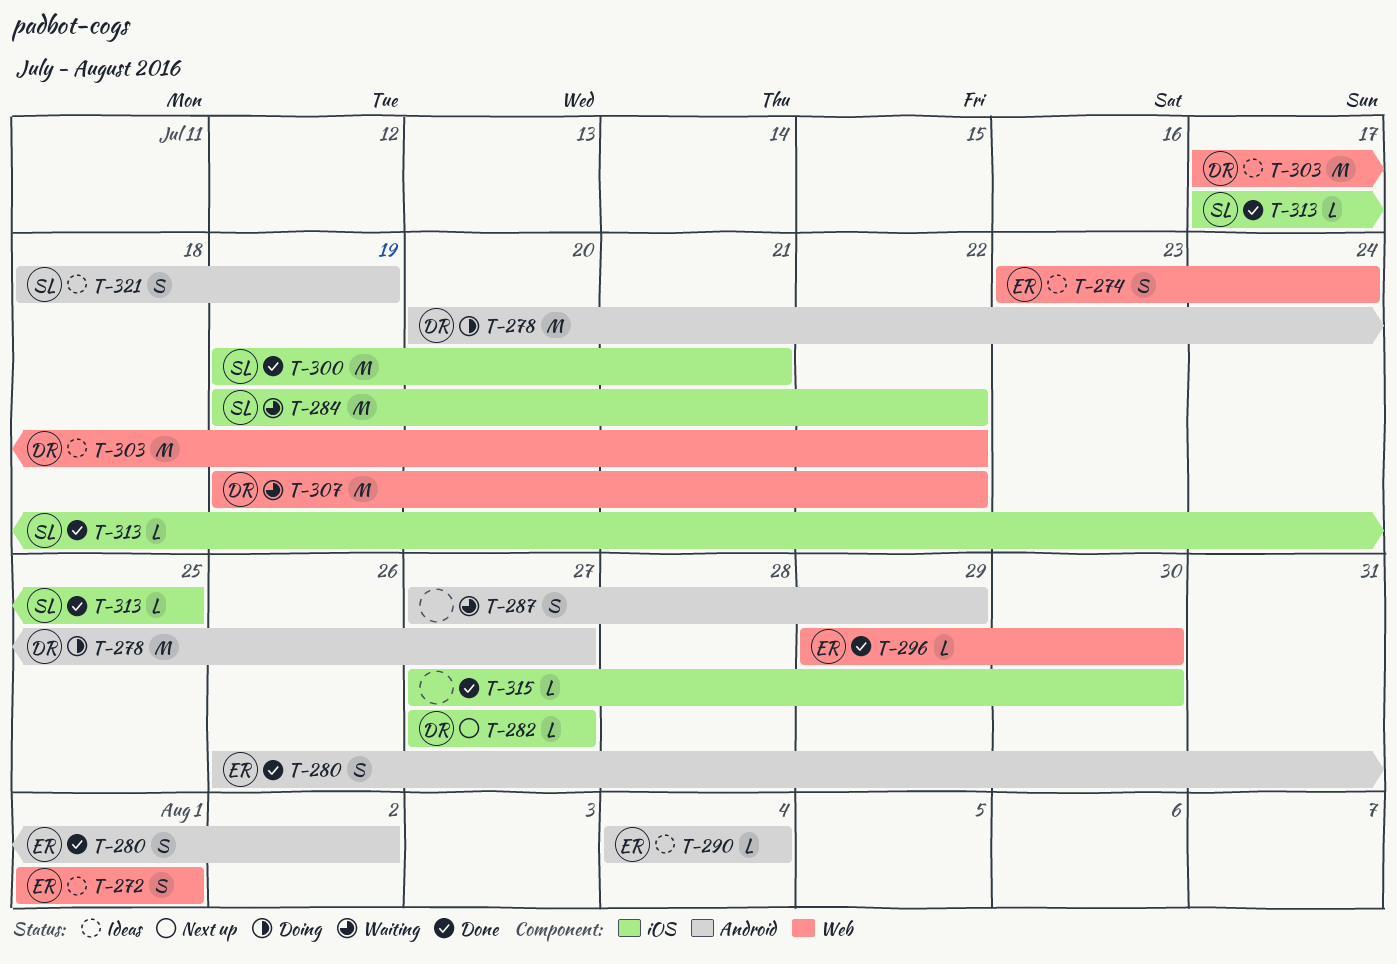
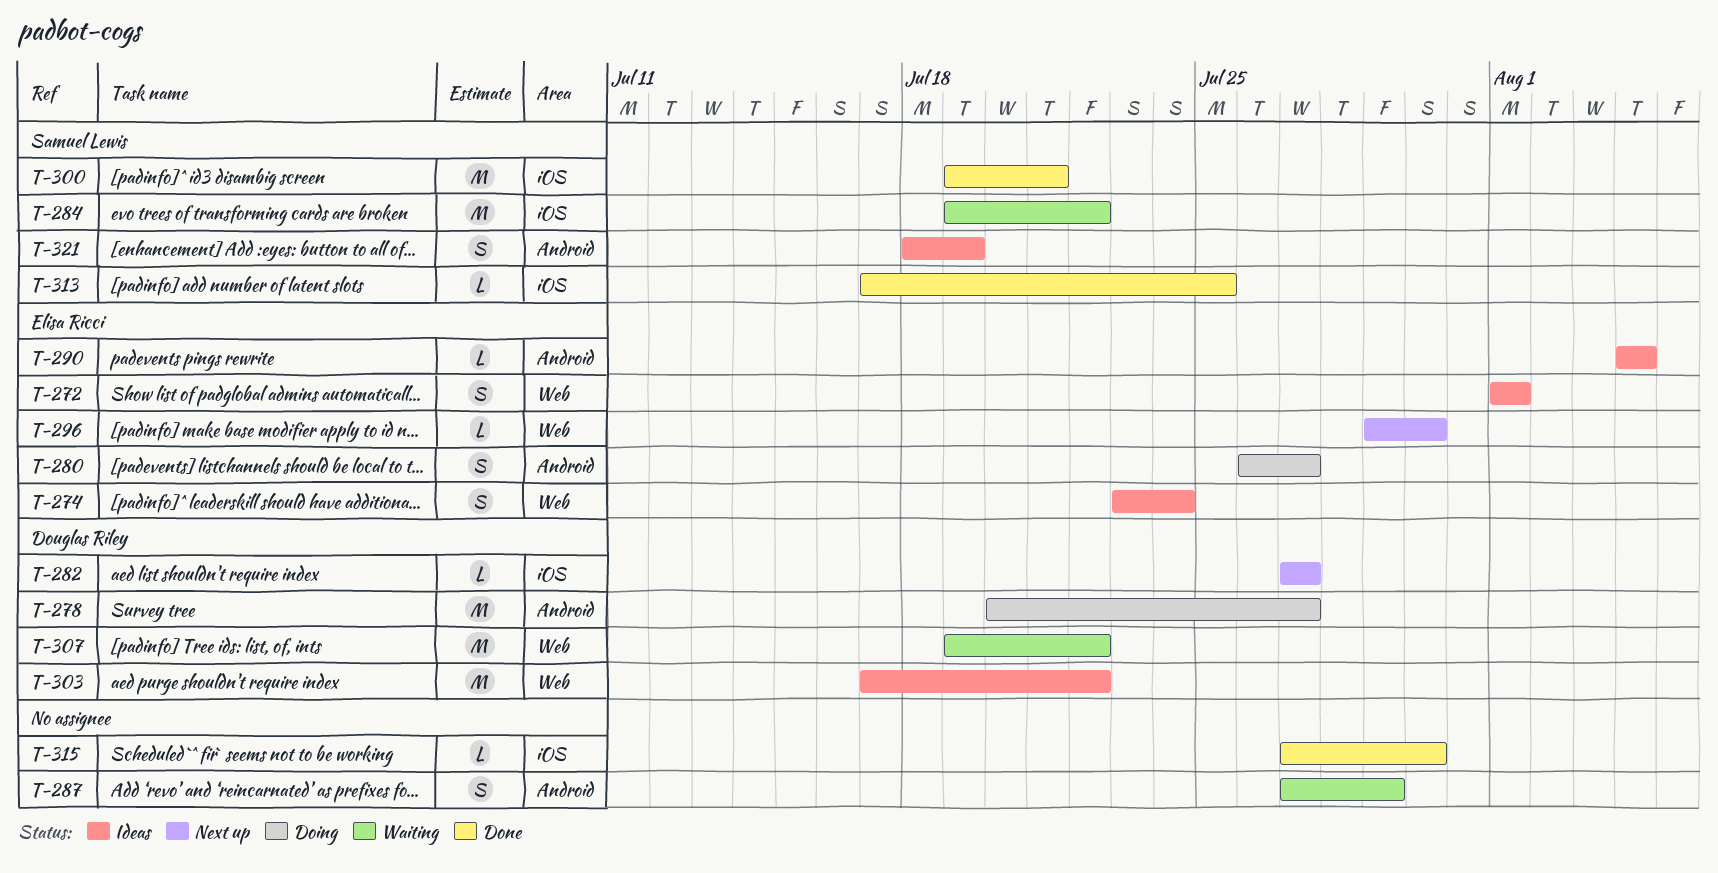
T-280, status: Done -> Doing
T-280, due: Aug 2 -> Jul 27
T-296, status: Done -> Next up

